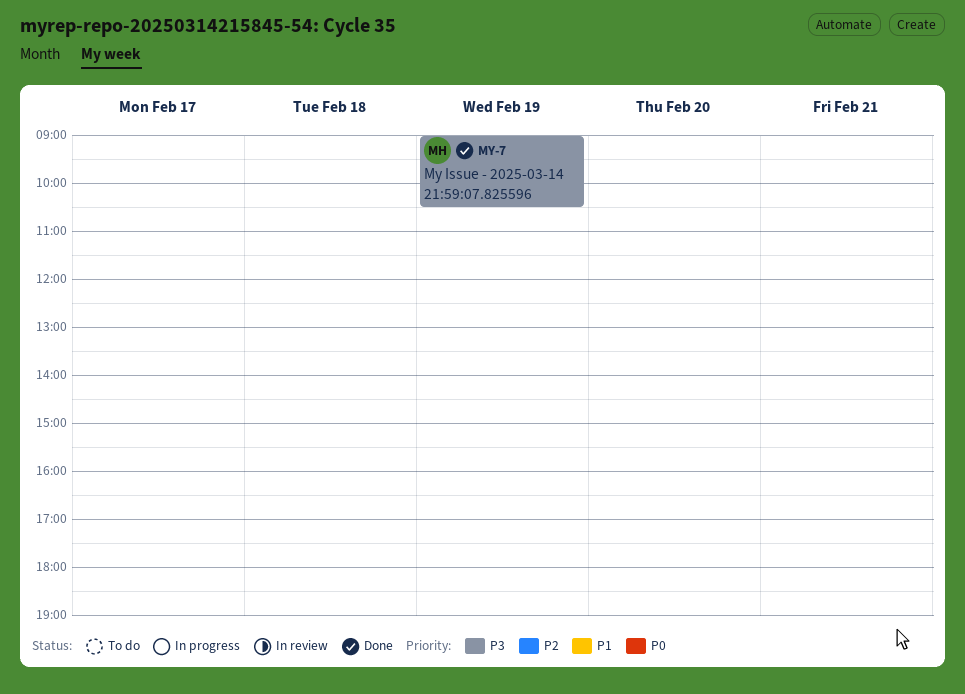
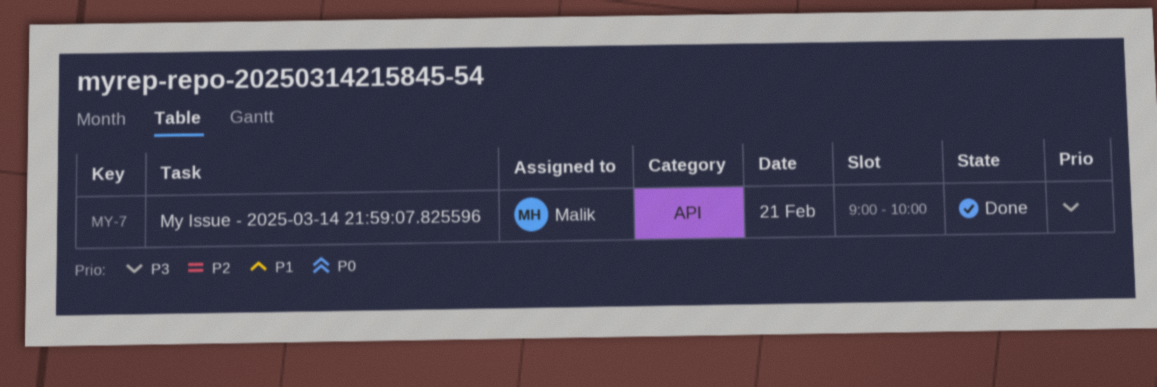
MY-7, day: Feb 19 -> Feb 21
MY-7, ends: 10:30 -> 10:00

